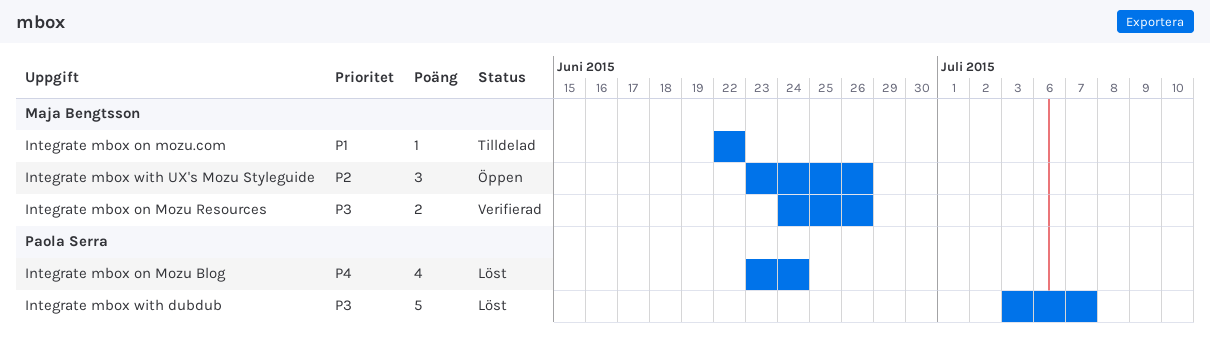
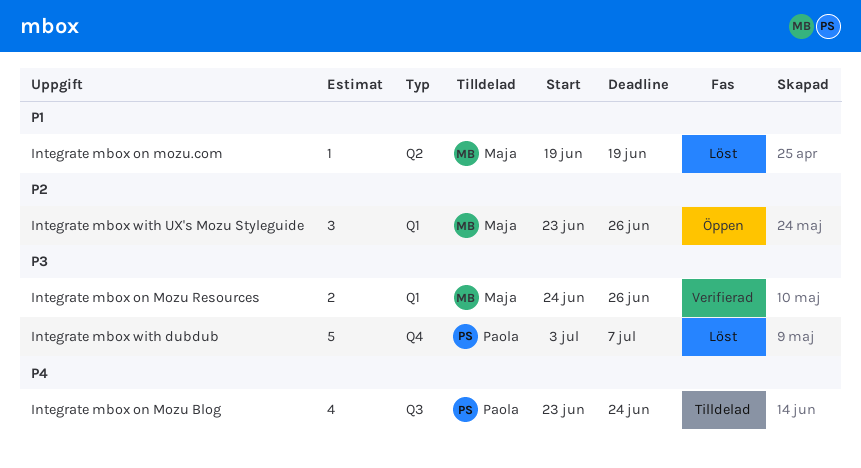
Integrate mbox on Mozu Blog, status: Löst -> Tilldelad
Integrate mbox on mozu.com, status: Tilldelad -> Löst
Integrate mbox on mozu.com, start: Jun 22 -> Jun 19
Integrate mbox on mozu.com, due: Jun 22 -> Jun 19

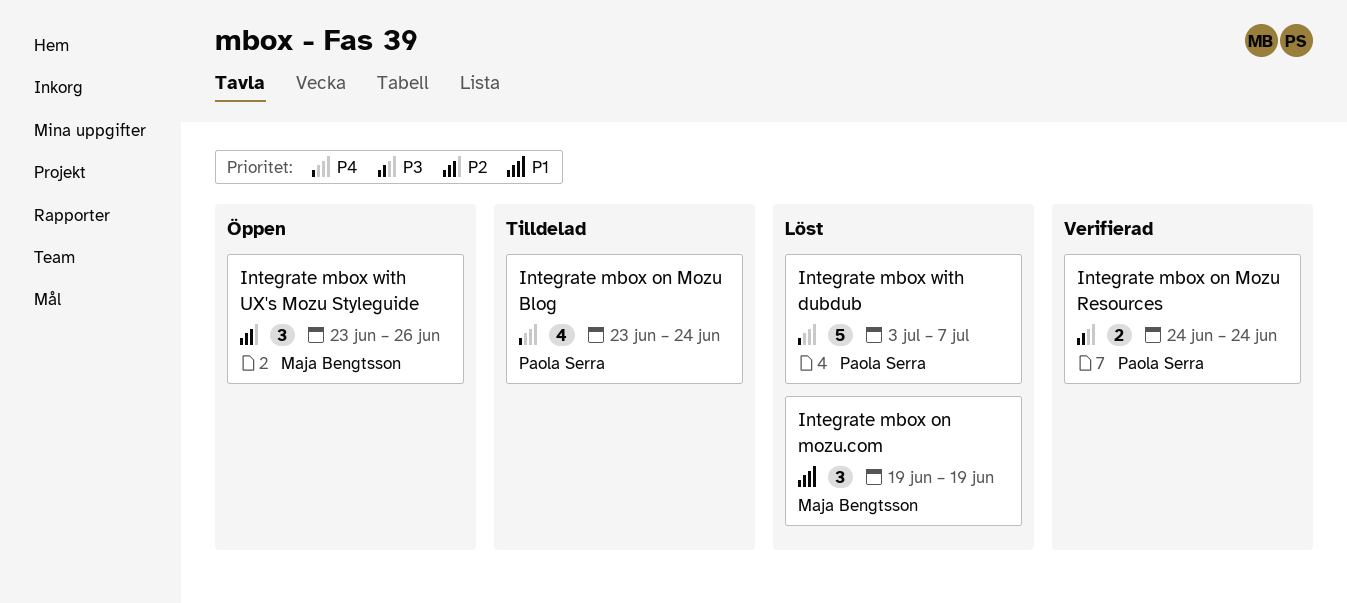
Integrate mbox on Mozu Resources, owner: Maja Bengtsson -> Paola Serra
Integrate mbox on Mozu Resources, due: Jun 26 -> Jun 24
Integrate mbox on mozu.com, estimate: 1 -> 3
Integrate mbox with dubdub, priority: P3 -> P4

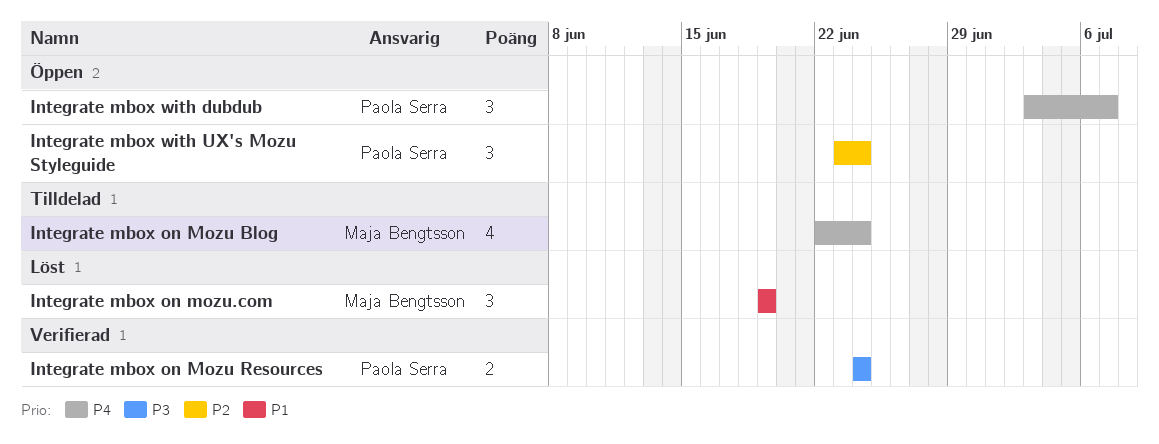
Integrate mbox on Mozu Blog, owner: Paola Serra -> Maja Bengtsson
Integrate mbox on Mozu Blog, start: Jun 23 -> Jun 22
Integrate mbox with dubdub, status: Löst -> Öppen
Integrate mbox with dubdub, estimate: 5 -> 3
Integrate mbox with UX's Mozu Styleguide, owner: Maja Bengtsson -> Paola Serra
Integrate mbox with UX's Mozu Styleguide, due: Jun 26 -> Jun 24

